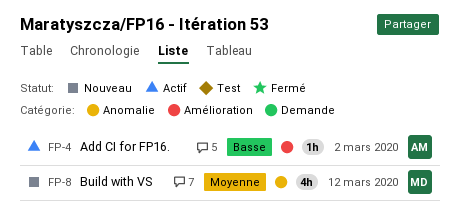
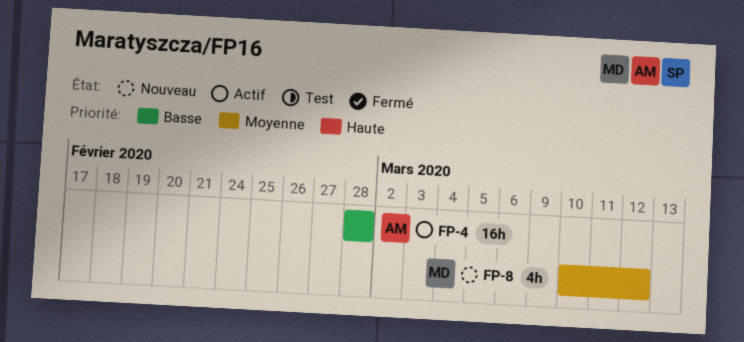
FP-4, estimate: 1h -> 16h
FP-4, due: Mar 2 -> Feb 28

